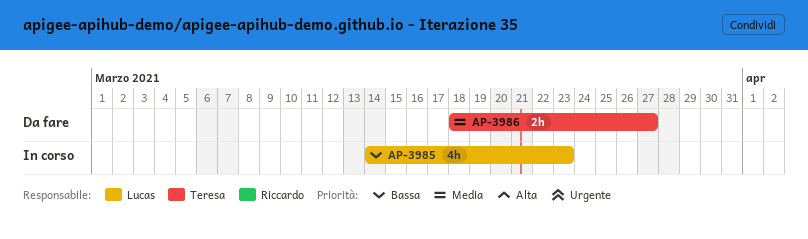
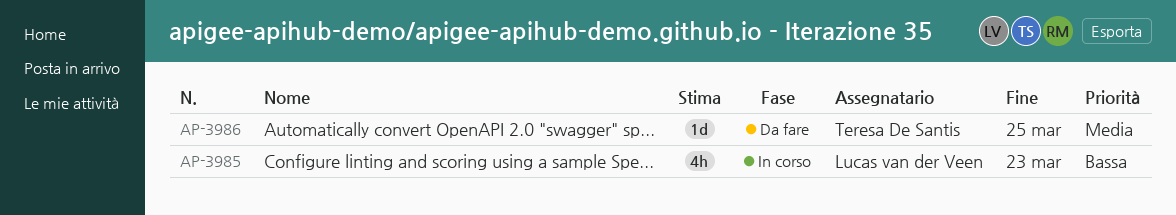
AP-3986, estimate: 2h -> 1d
AP-3986, due: Mar 27 -> Mar 25

